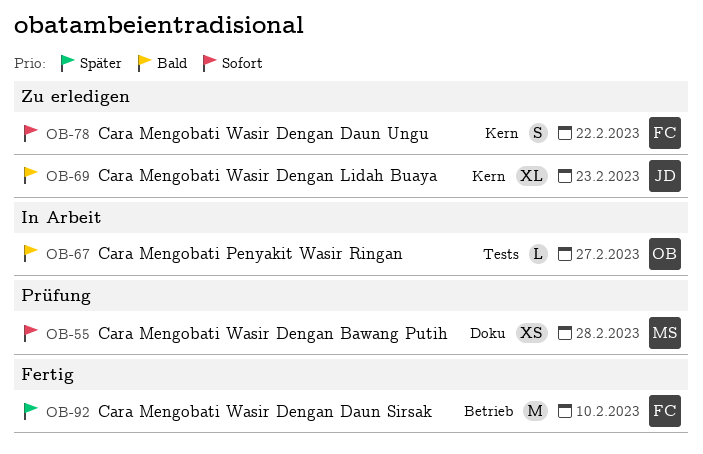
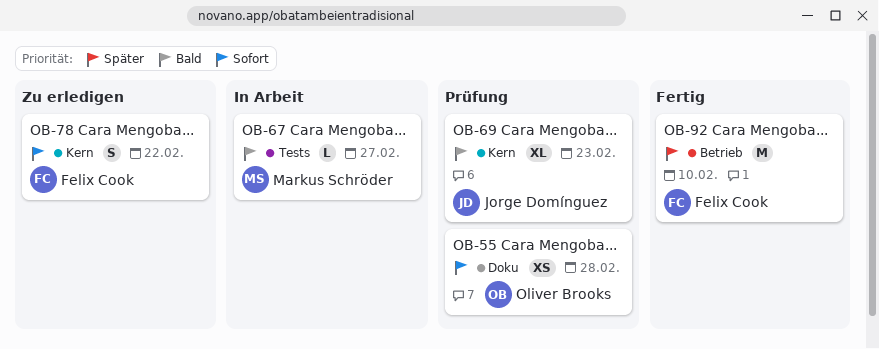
OB-55, owner: Markus Schröder -> Oliver Brooks
OB-67, owner: Oliver Brooks -> Markus Schröder
OB-69, status: Zu erledigen -> Prüfung

